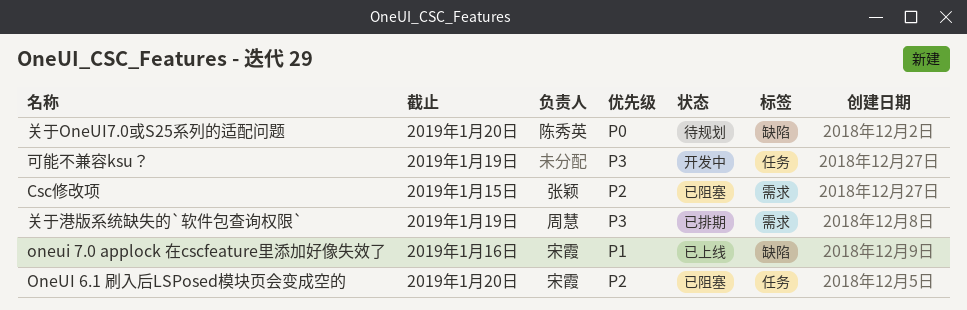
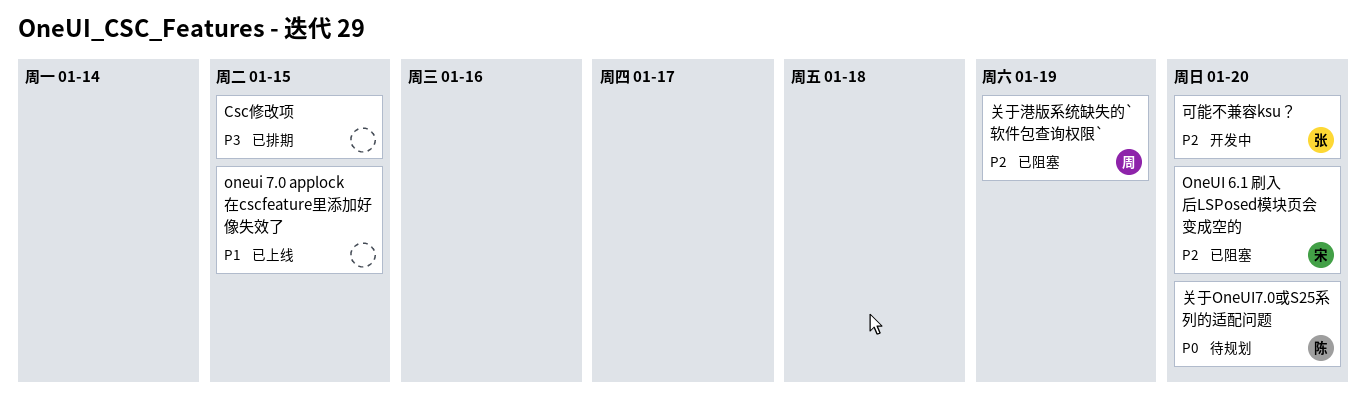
Csc修改项, status: 已阻塞 -> 已排期
Csc修改项, owner: 张颖 -> none
Csc修改项, priority: P2 -> P3
oneui 7.0 applock 在cscfeature里添加好像失效了, owner: 宋霞 -> none
oneui 7.0 applock 在cscfeature里添加好像失效了, due: Jan 16 -> Jan 15
关于港版系统缺失的`软件包查询权限`, status: 已排期 -> 已阻塞
关于港版系统缺失的`软件包查询权限`, priority: P3 -> P2
可能不兼容ksu？, owner: none -> 张颖
可能不兼容ksu？, priority: P3 -> P2
可能不兼容ksu？, due: Jan 19 -> Jan 20

